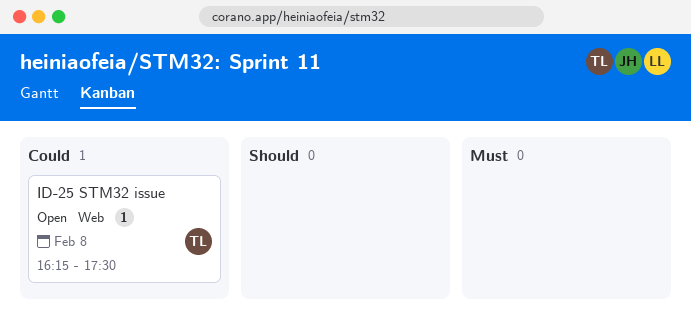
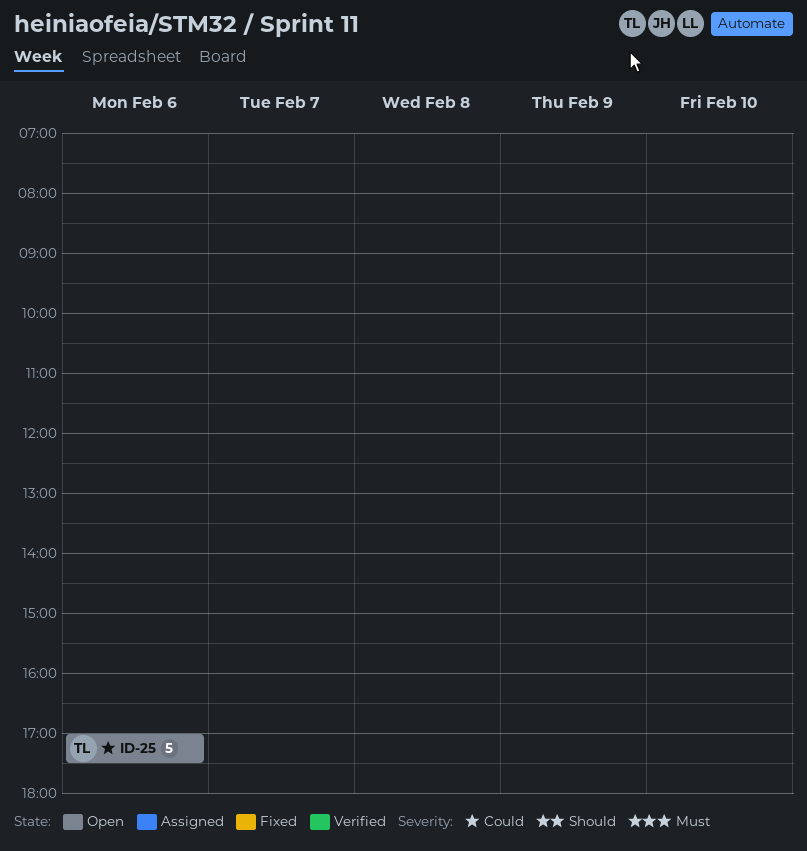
ID-25, estimate: 1 -> 5
ID-25, day: Feb 8 -> Feb 6
ID-25, begins: 16:15 -> 17:00

